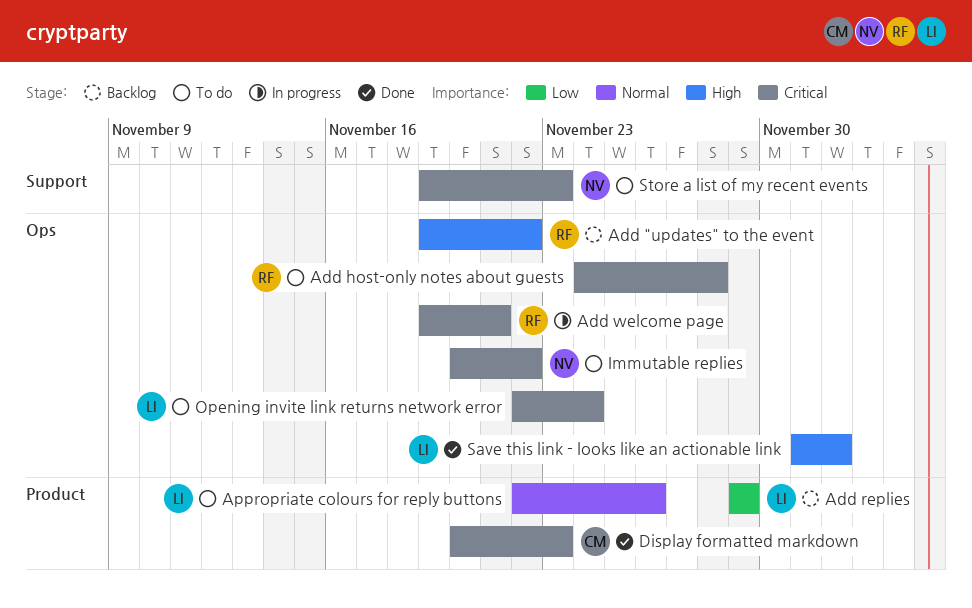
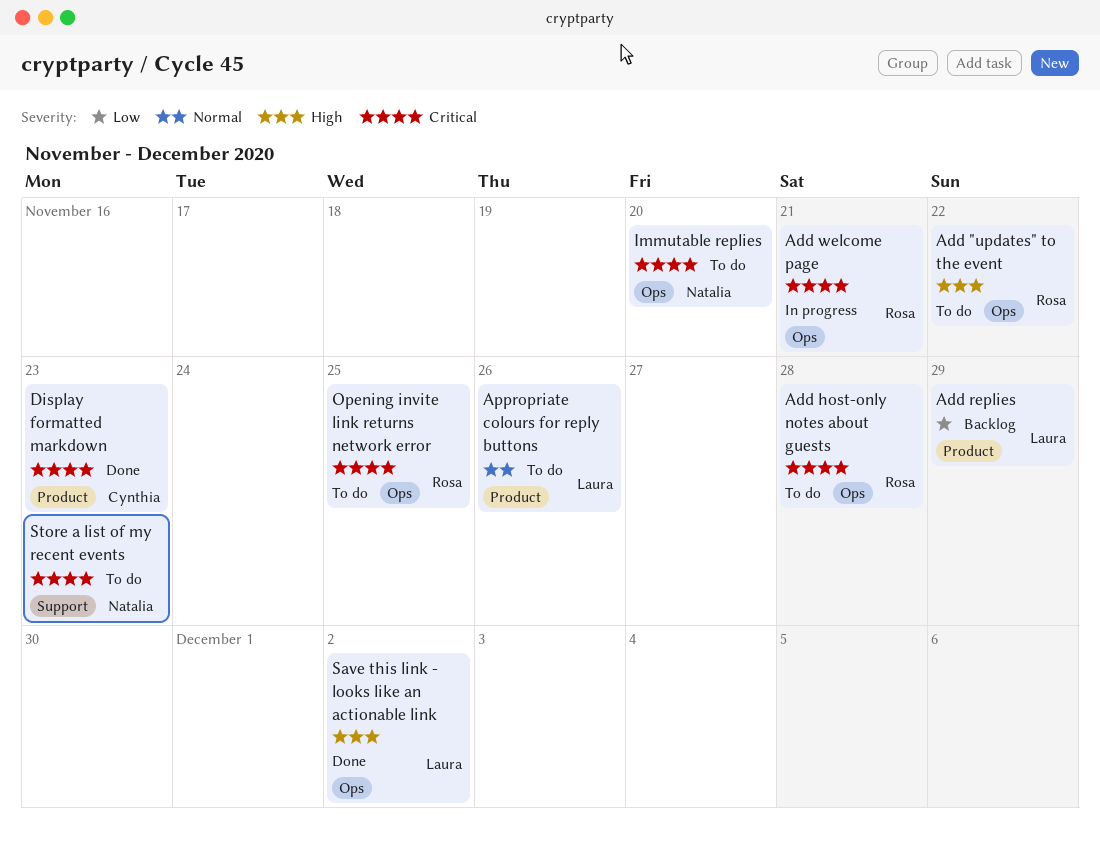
Add "updates" to the event, status: Backlog -> To do
Immutable replies, due: Nov 22 -> Nov 20
Opening invite link returns network error, owner: Laura -> Rosa
Opening invite link returns network error, due: Nov 24 -> Nov 25

